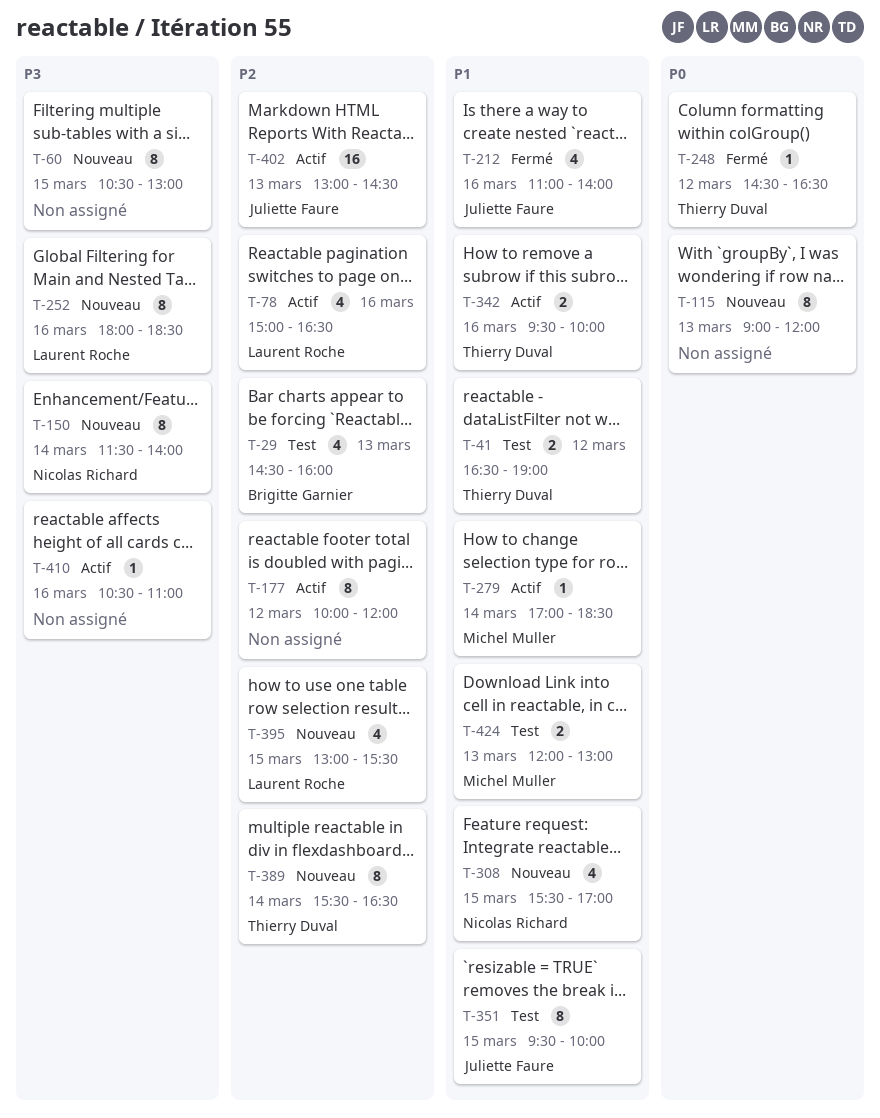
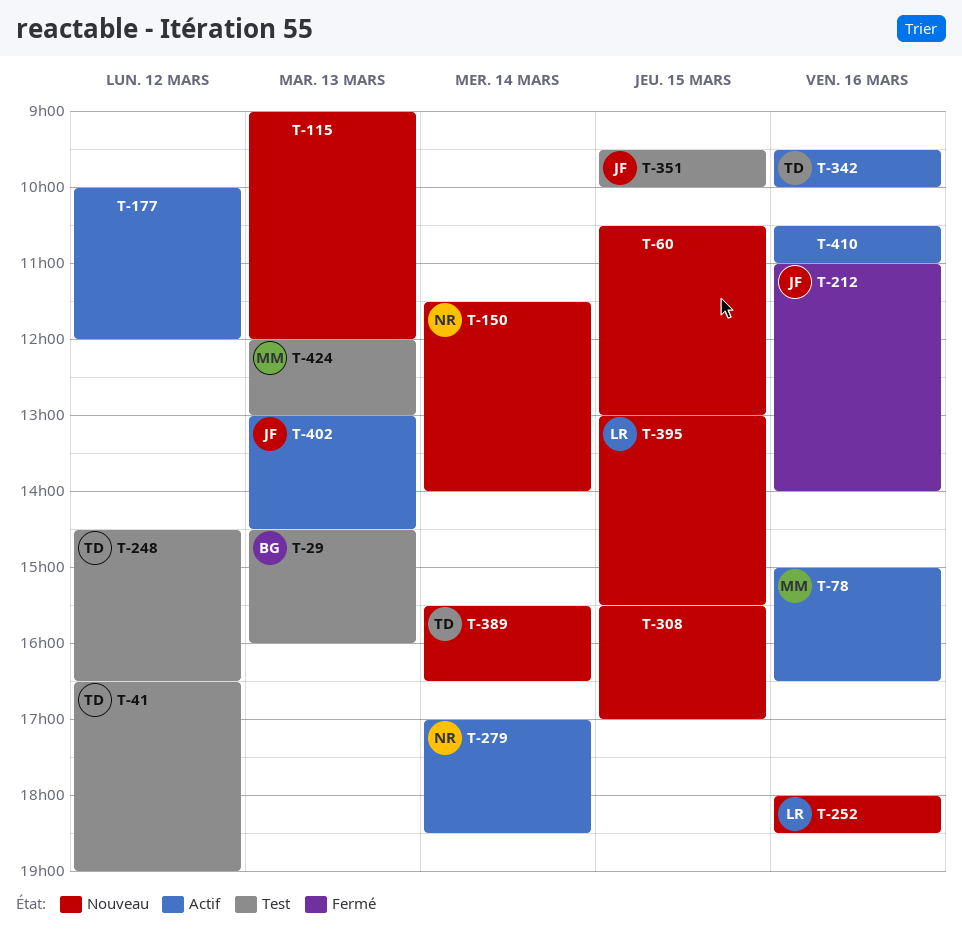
T-78, owner: Laurent Roche -> Michel Muller
T-248, status: Fermé -> Test
T-279, owner: Michel Muller -> Nicolas Richard
T-308, owner: Nicolas Richard -> none

